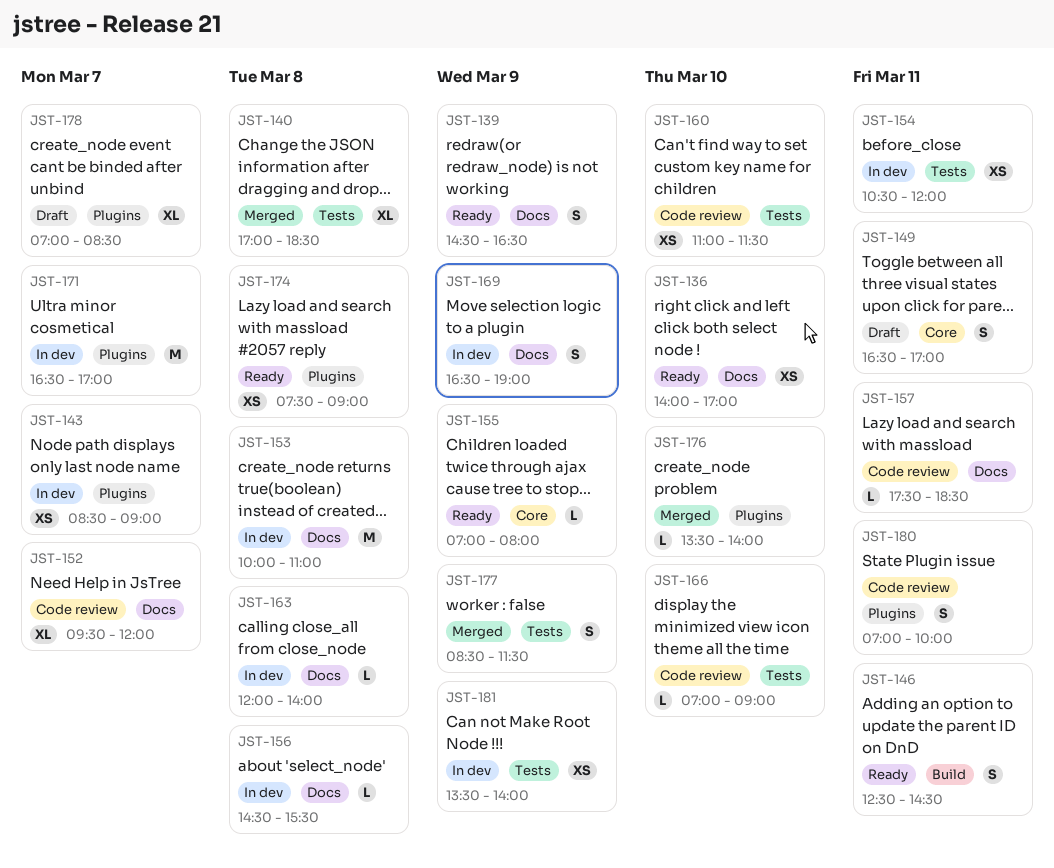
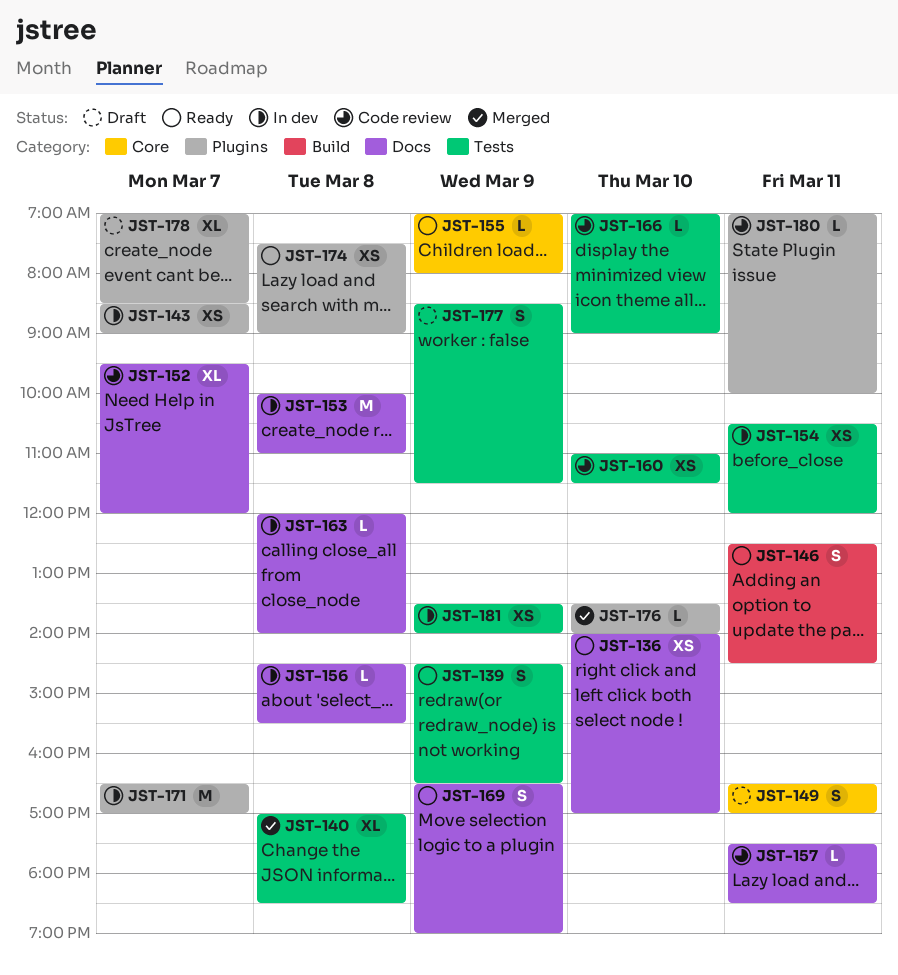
JST-139, label: Docs -> Tests
JST-169, status: In dev -> Ready
JST-177, status: Merged -> Draft
JST-180, estimate: S -> L

